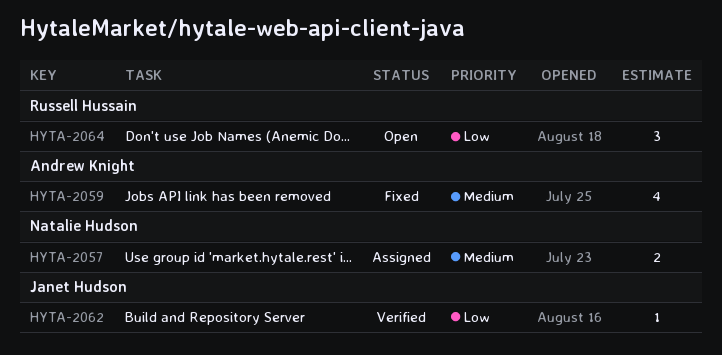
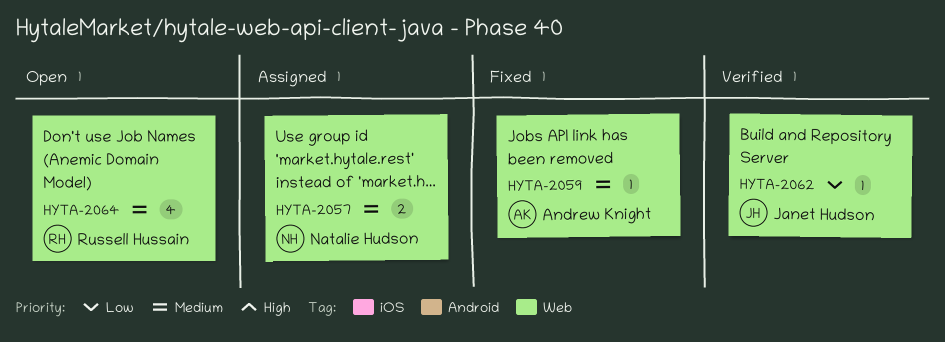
HYTA-2059, estimate: 4 -> 1
HYTA-2064, priority: Low -> Medium
HYTA-2064, estimate: 3 -> 4

